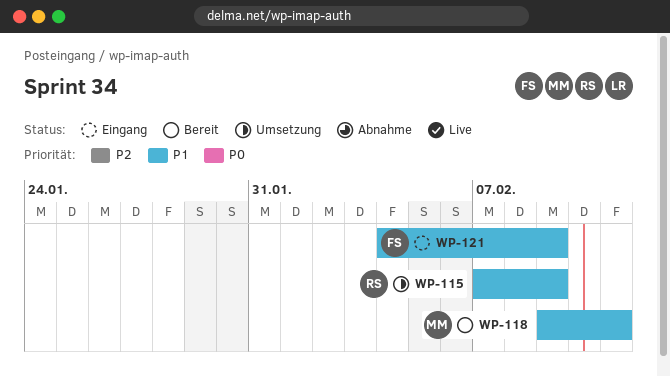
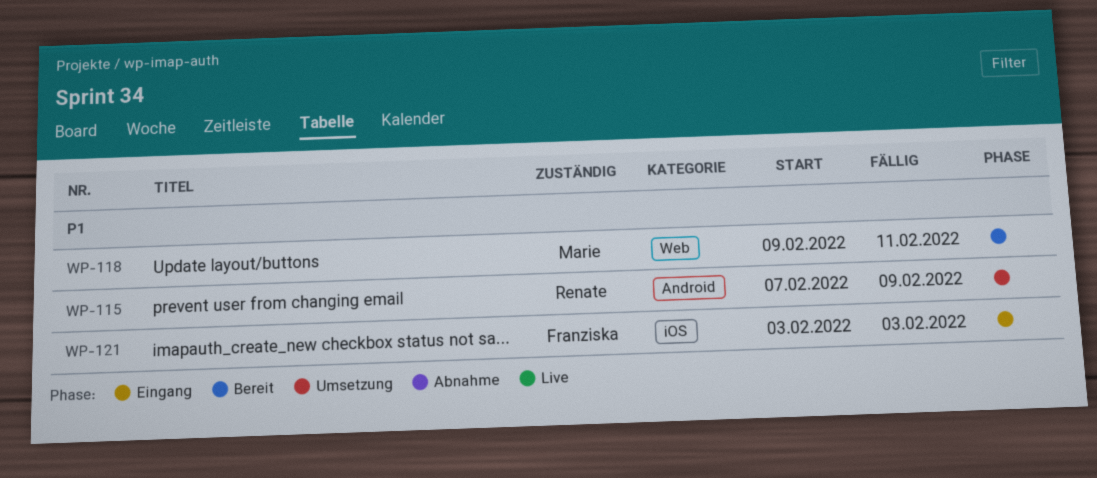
WP-121, start: Feb 4 -> Feb 3
WP-121, due: Feb 9 -> Feb 3

